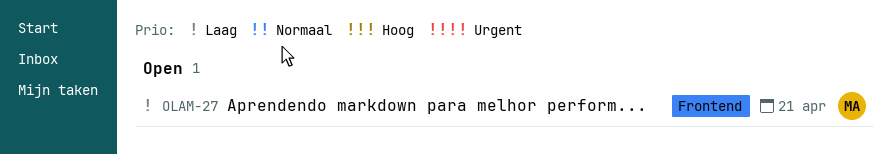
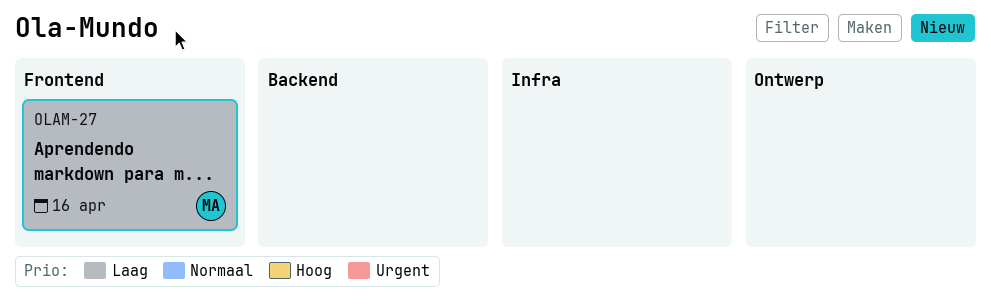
OLAM-27, due: Apr 21 -> Apr 16

